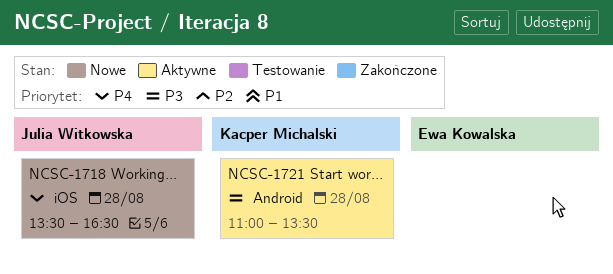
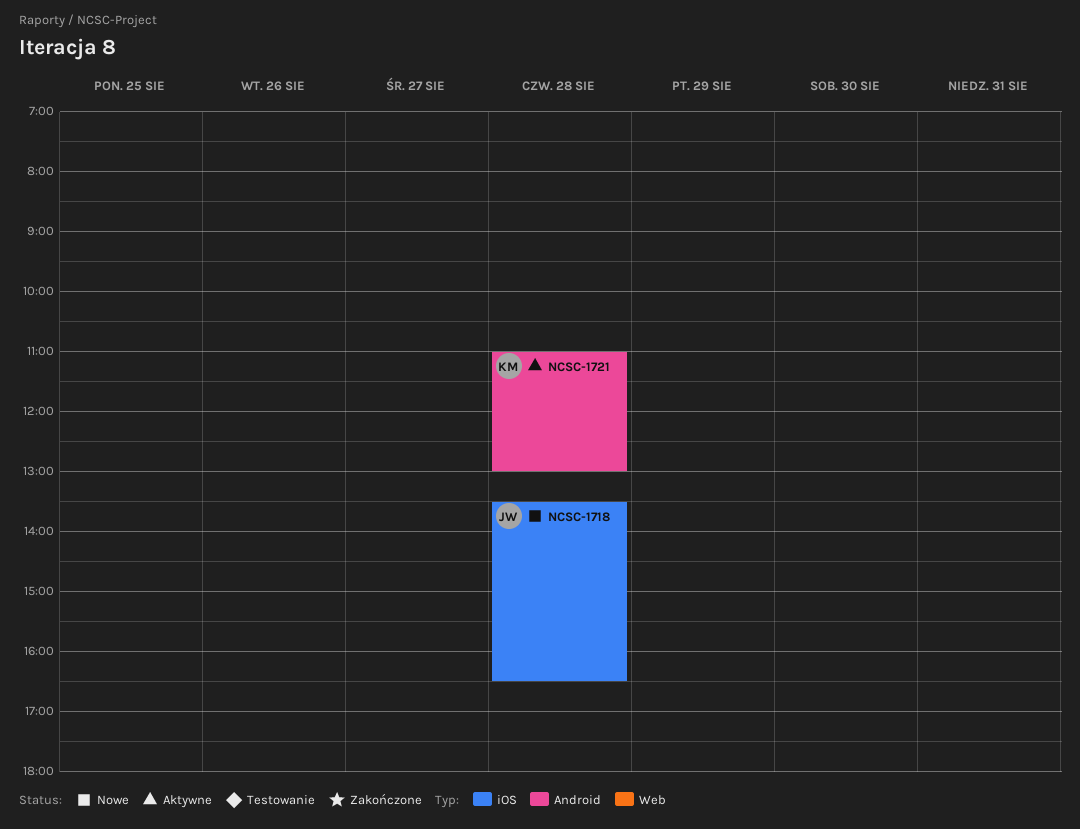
NCSC-1721, ends: 13:30 -> 13:00

